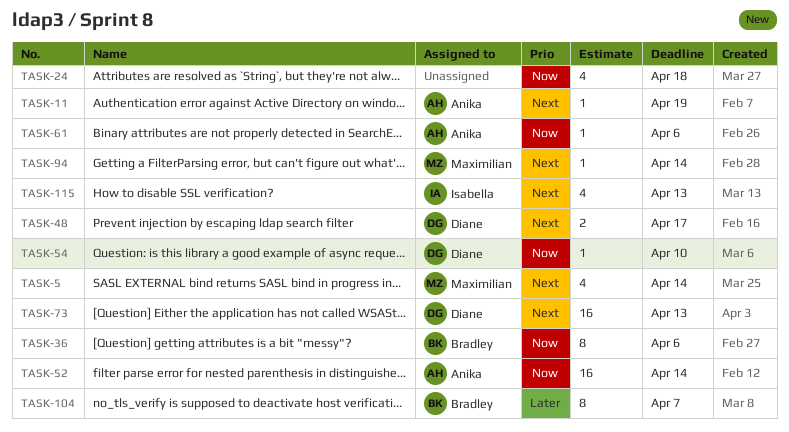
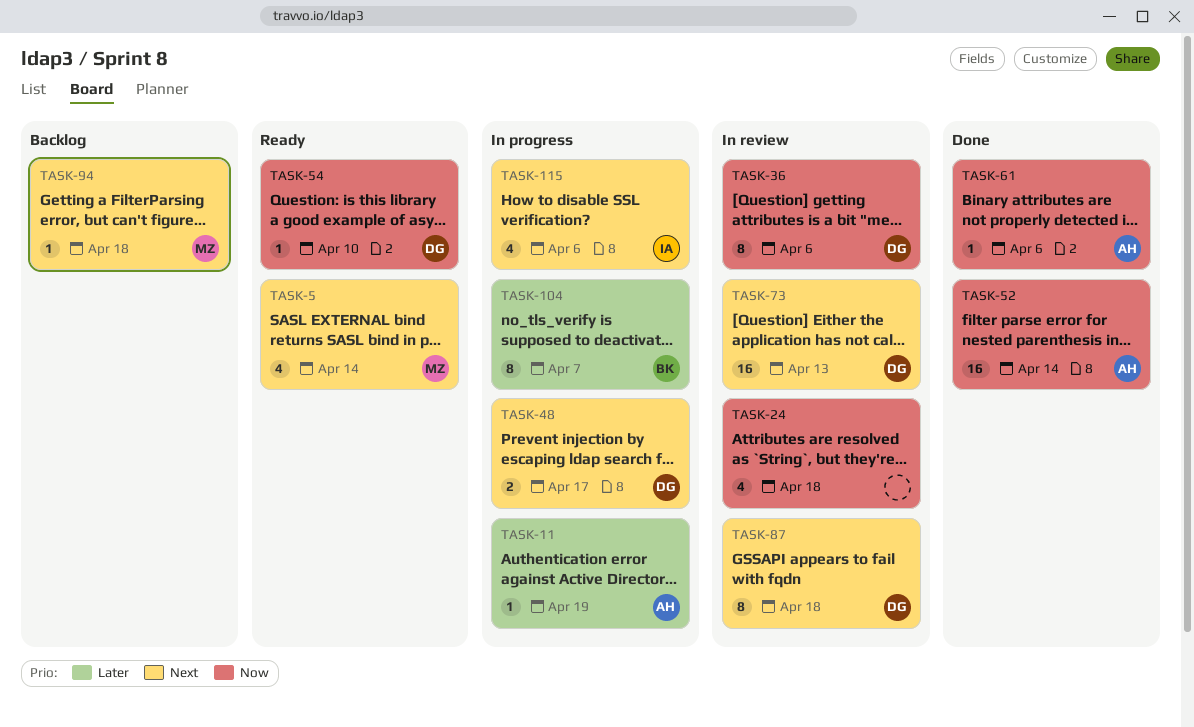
TASK-11, priority: Next -> Later
TASK-36, owner: Bradley -> Diane
TASK-87: none -> present
TASK-94, due: Apr 14 -> Apr 18
TASK-115, due: Apr 13 -> Apr 6

